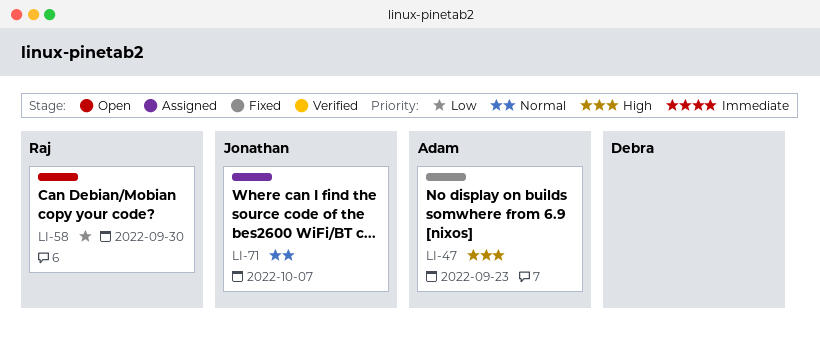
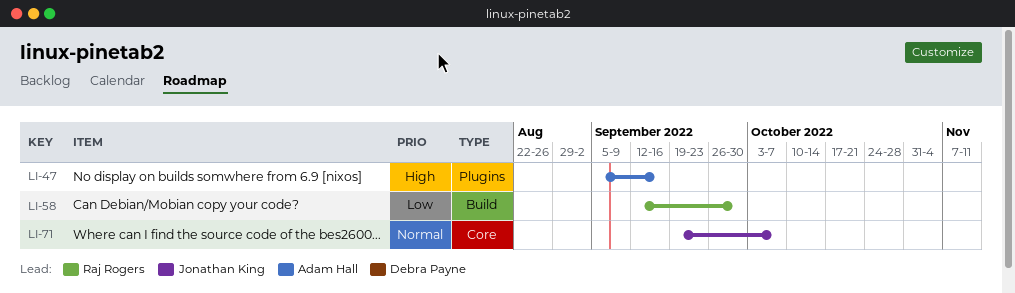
LI-47, due: Sep 23 -> Sep 16

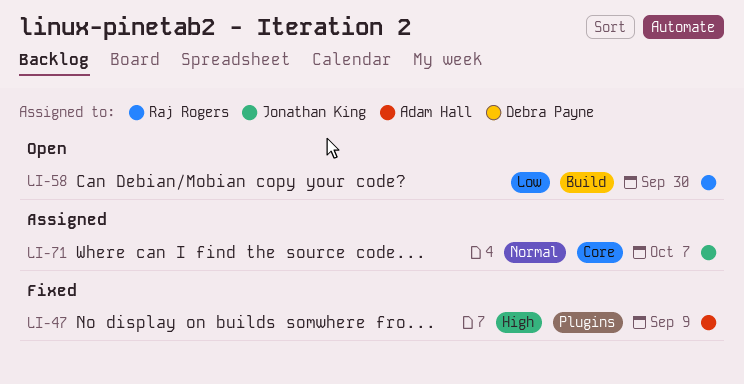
LI-47, due: Sep 16 -> Sep 9

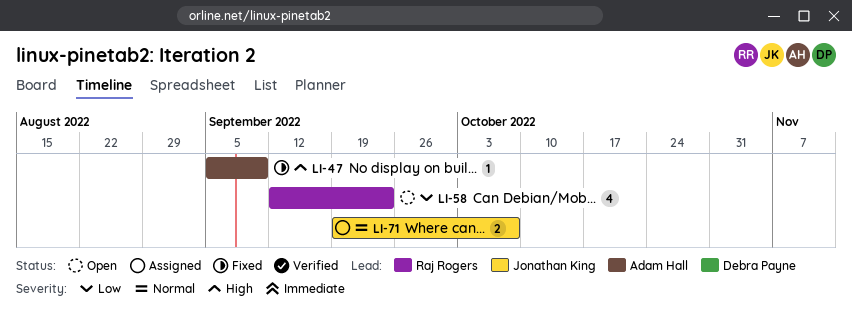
LI-58, due: Sep 30 -> Sep 23

